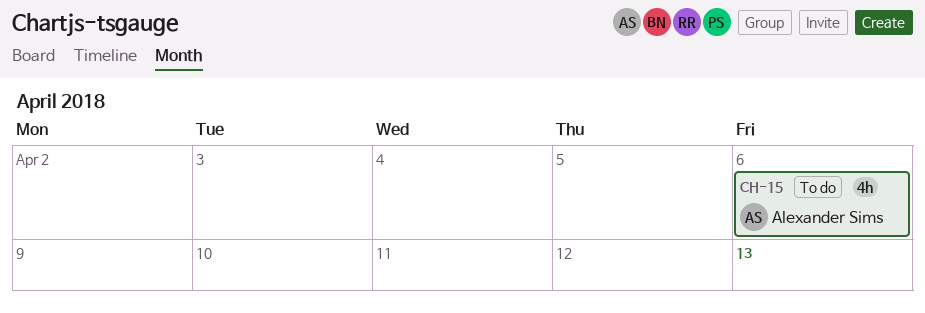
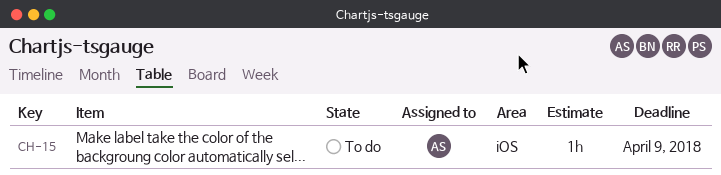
CH-15, estimate: 4h -> 1h
CH-15, due: Apr 6 -> Apr 9

